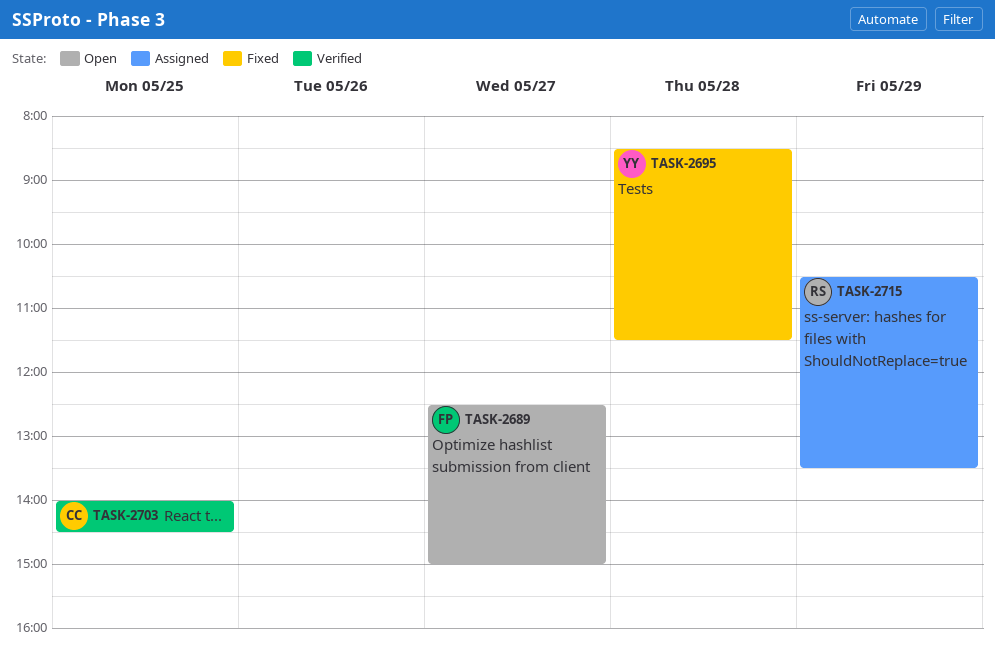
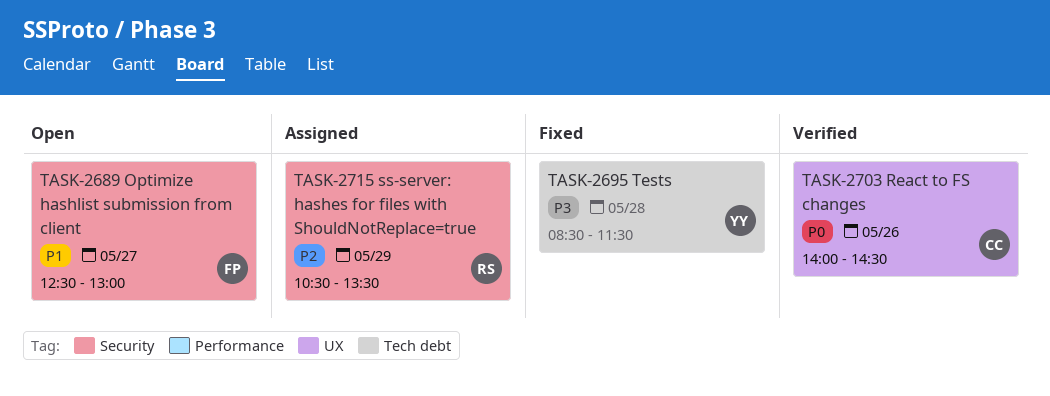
TASK-2689, ends: 15:00 -> 13:00
TASK-2703, day: May 25 -> May 26

